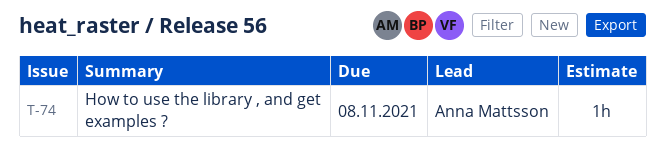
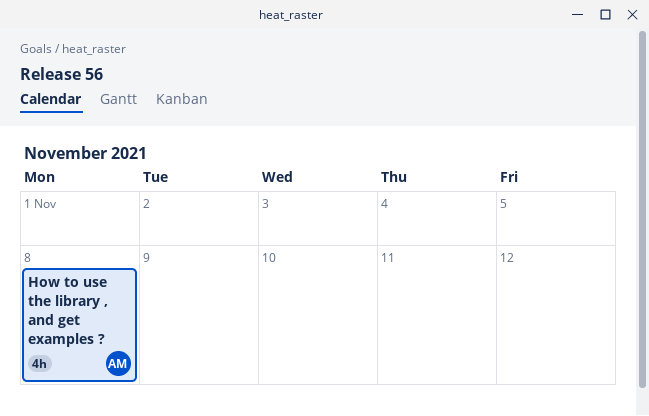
How to use the library , and get examples ?, estimate: 1h -> 4h

